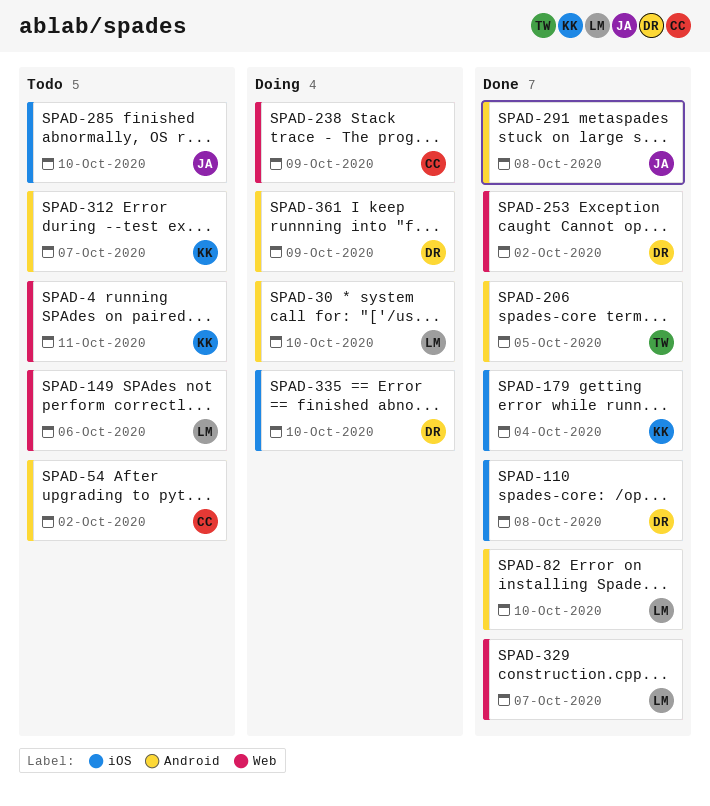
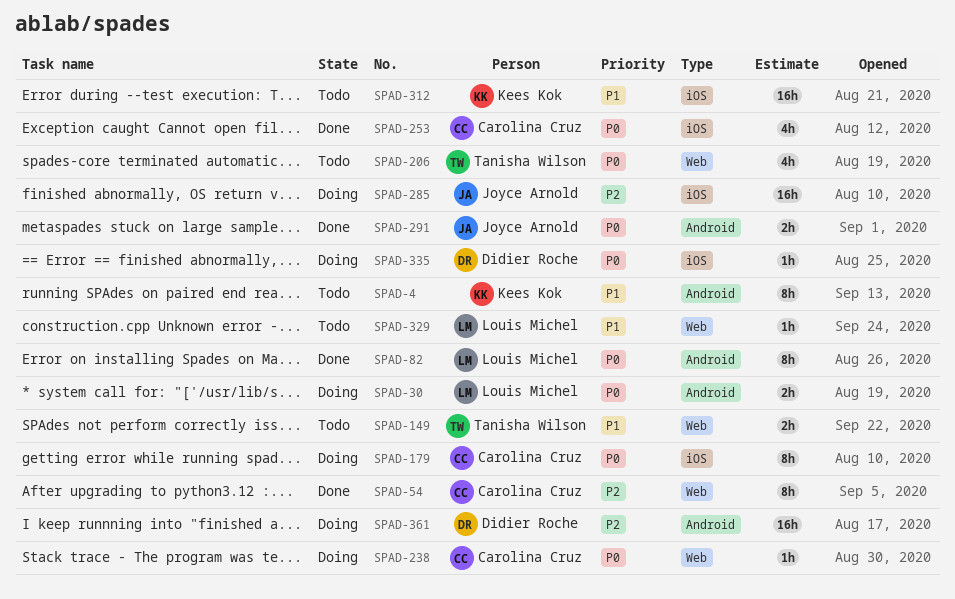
SPAD-4, label: Web -> Android
SPAD-54, status: Todo -> Done
SPAD-54, label: Android -> Web
SPAD-110: present -> none
SPAD-149, owner: Louis Michel -> Tanisha Wilson
SPAD-179, status: Done -> Doing
SPAD-179, owner: Kees Kok -> Carolina Cruz
SPAD-206, status: Done -> Todo
SPAD-206, label: Android -> Web
SPAD-253, owner: Didier Roche -> Carolina Cruz
SPAD-253, label: Web -> iOS
SPAD-285, status: Todo -> Doing
SPAD-312, label: Android -> iOS
SPAD-329, status: Done -> Todo

